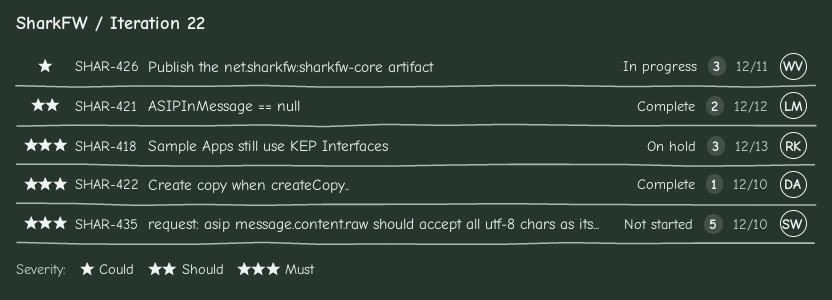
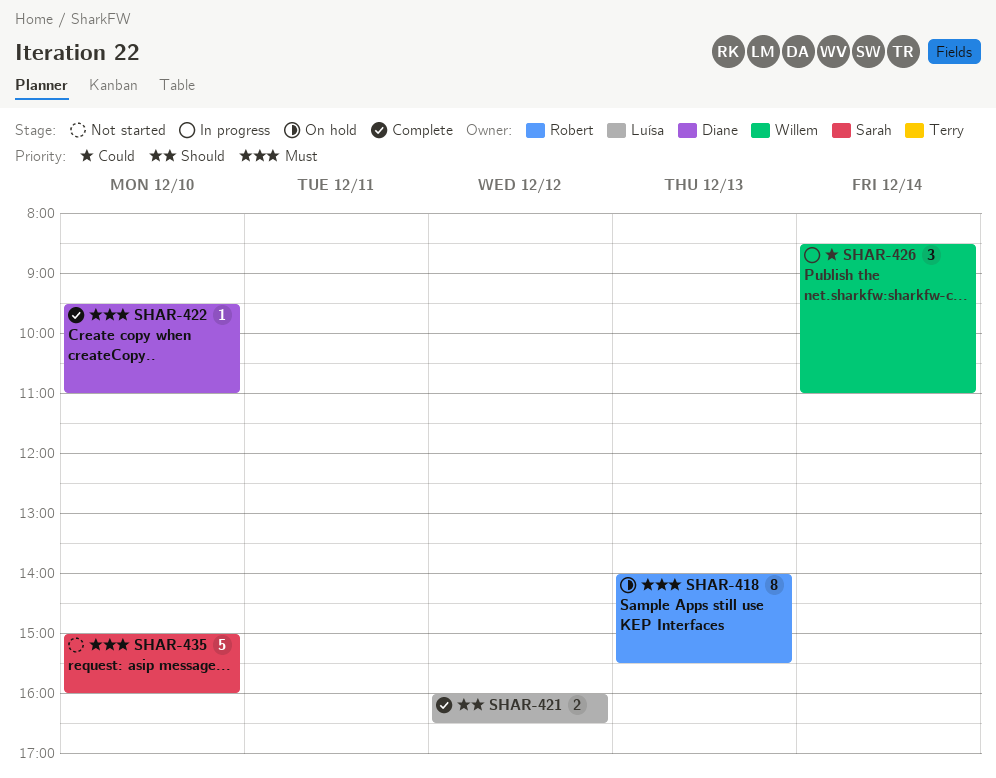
SHAR-418, estimate: 3 -> 8
SHAR-426, day: Dec 11 -> Dec 14

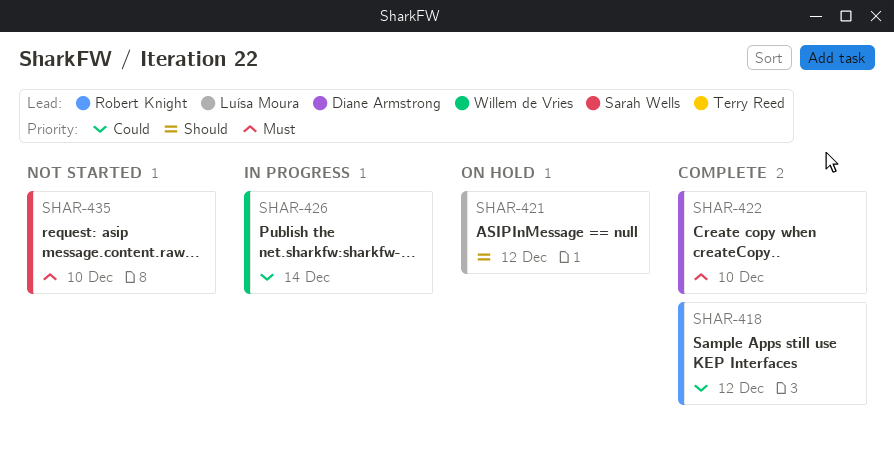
SHAR-418, status: On hold -> Complete
SHAR-418, priority: Must -> Could
SHAR-418, day: Dec 13 -> Dec 12
SHAR-421, status: Complete -> On hold

